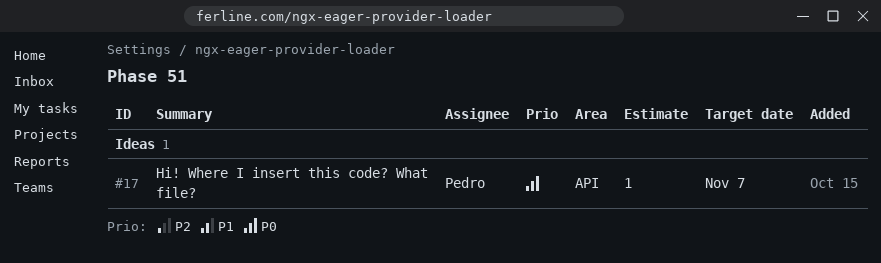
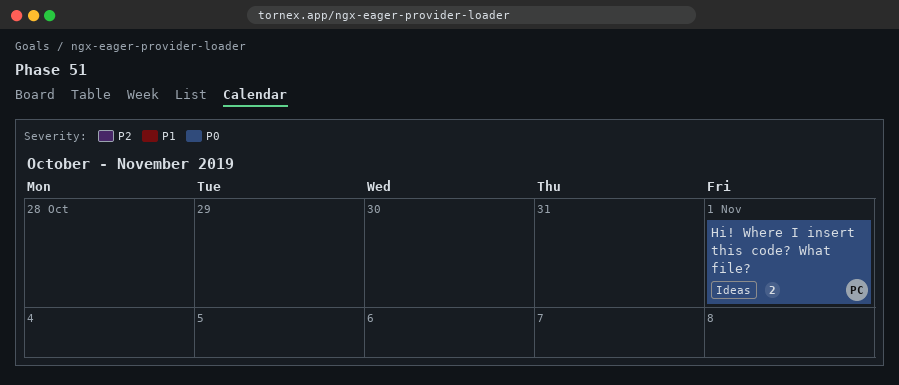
Hi! Where I insert this code? What file?, estimate: 1 -> 2
Hi! Where I insert this code? What file?, due: Nov 7 -> Nov 1

